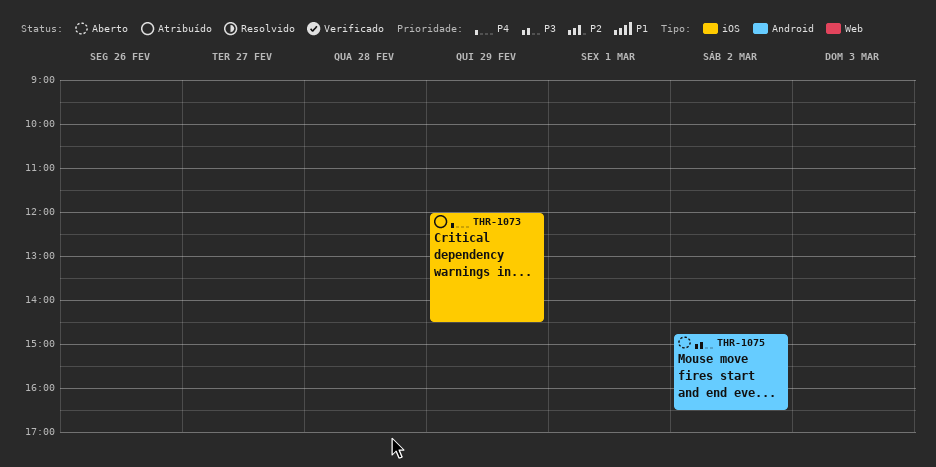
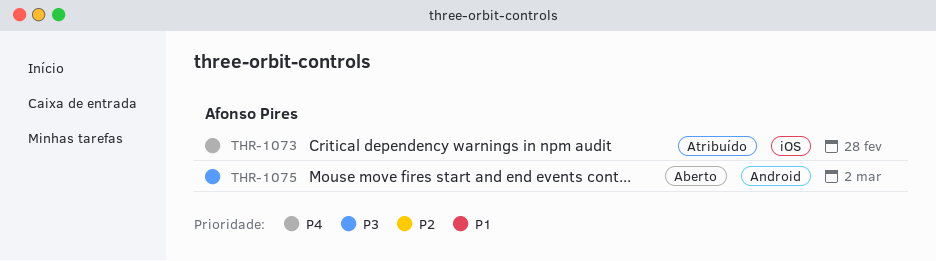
THR-1073, day: Feb 29 -> Feb 28

